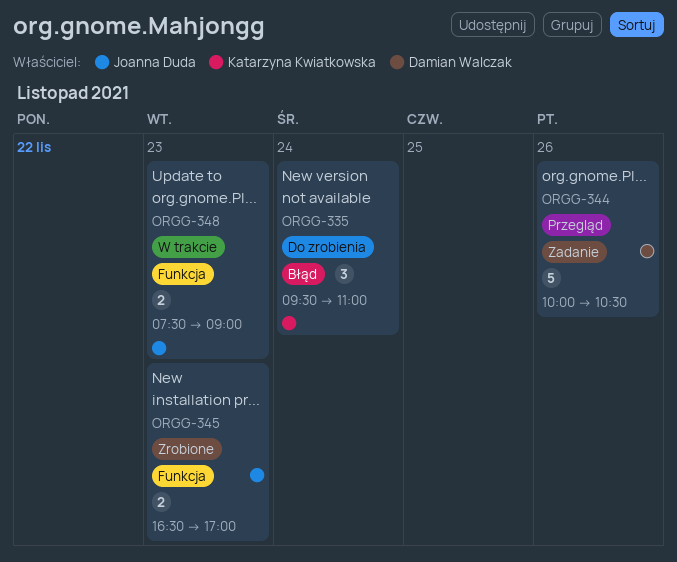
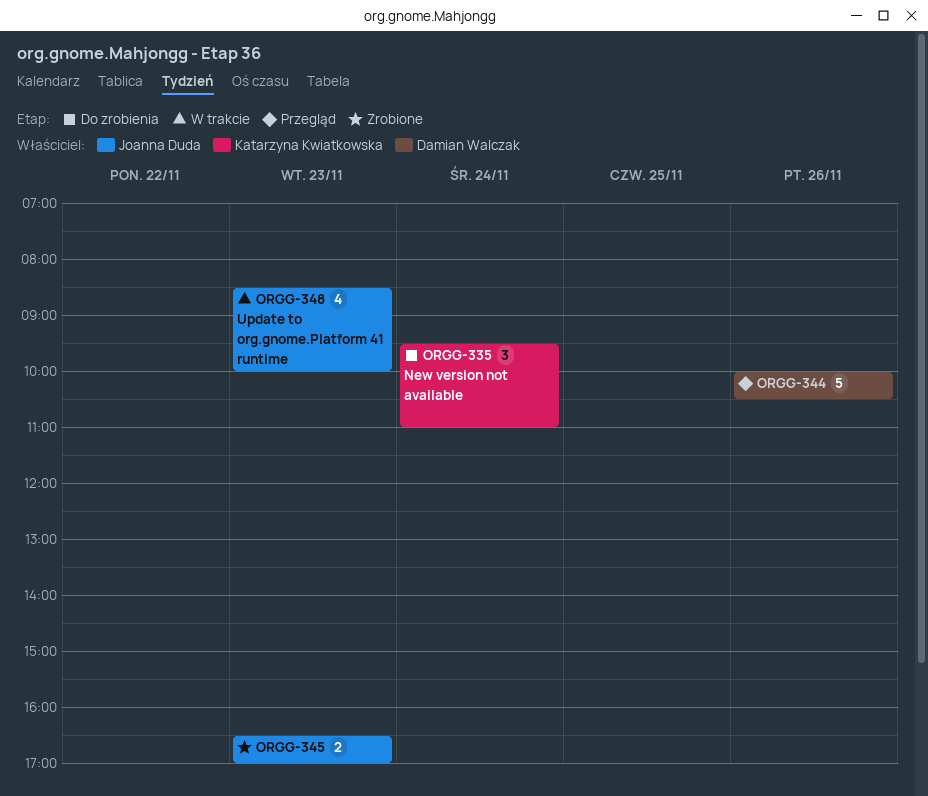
ORGG-348, estimate: 2 -> 4
ORGG-348, begins: 07:30 -> 08:30
ORGG-348, ends: 09:00 -> 10:00

